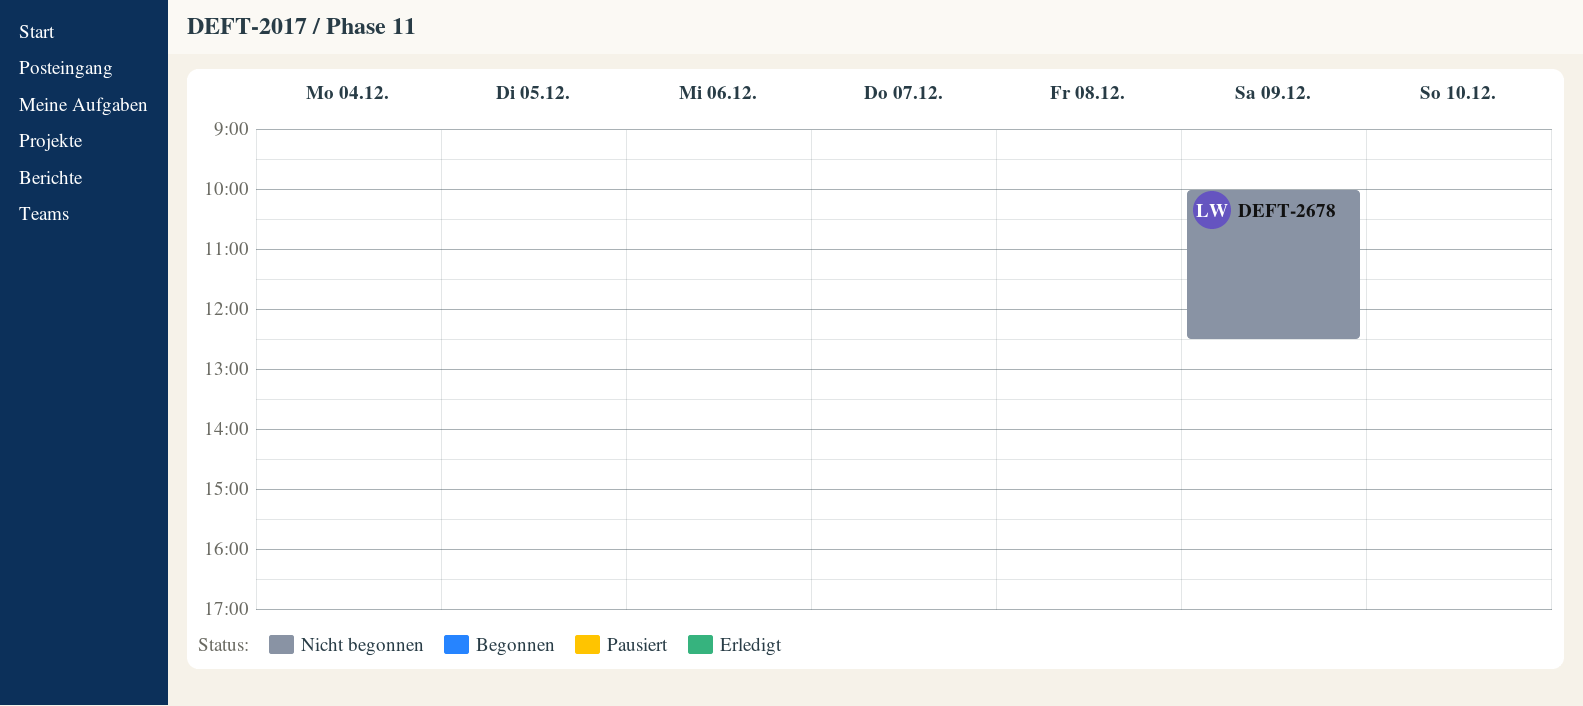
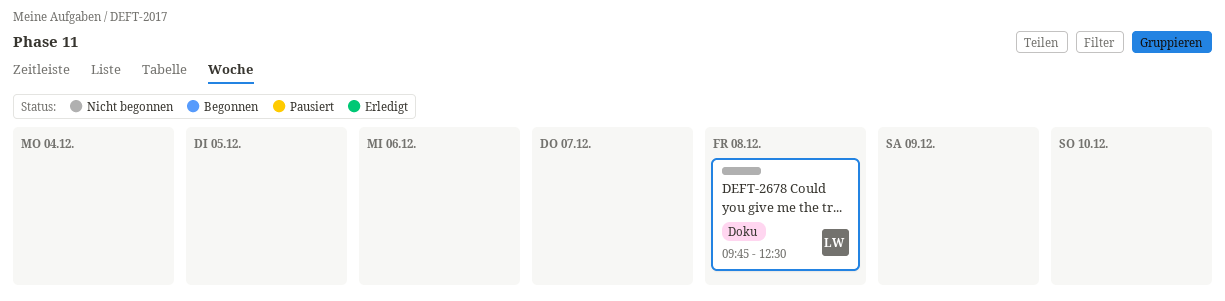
DEFT-2678, day: Dec 9 -> Dec 8
DEFT-2678, begins: 10:00 -> 09:45

